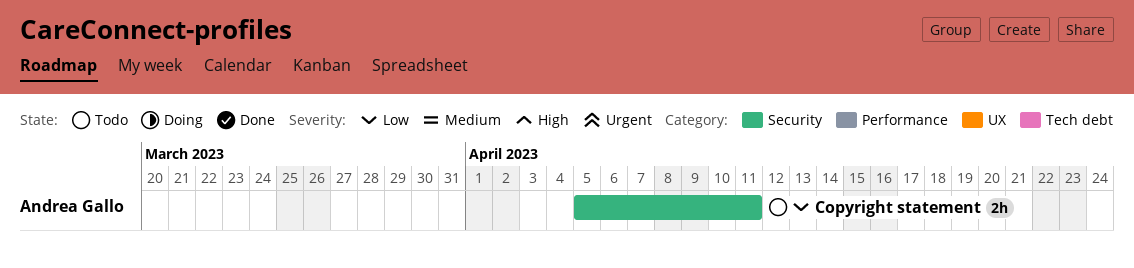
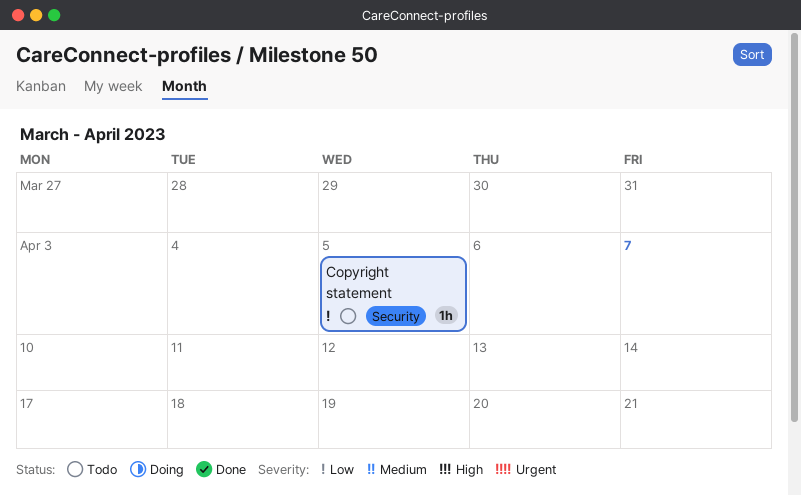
Copyright statement, estimate: 2h -> 1h
Copyright statement, due: Apr 11 -> Apr 5

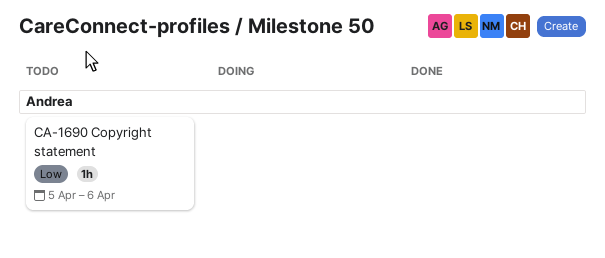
Copyright statement, due: Apr 5 -> Apr 6

